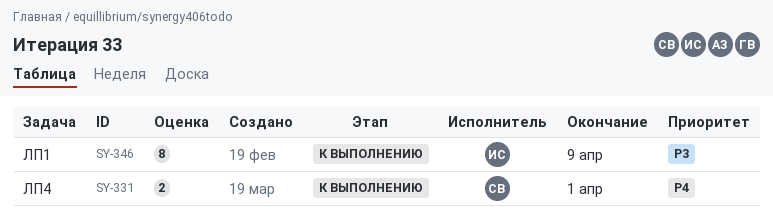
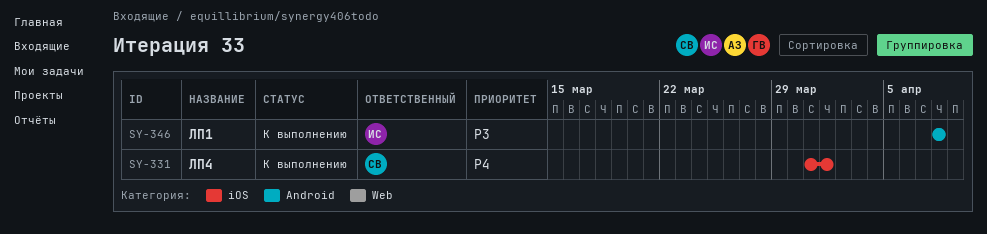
SY-346, due: Apr 9 -> Apr 8

